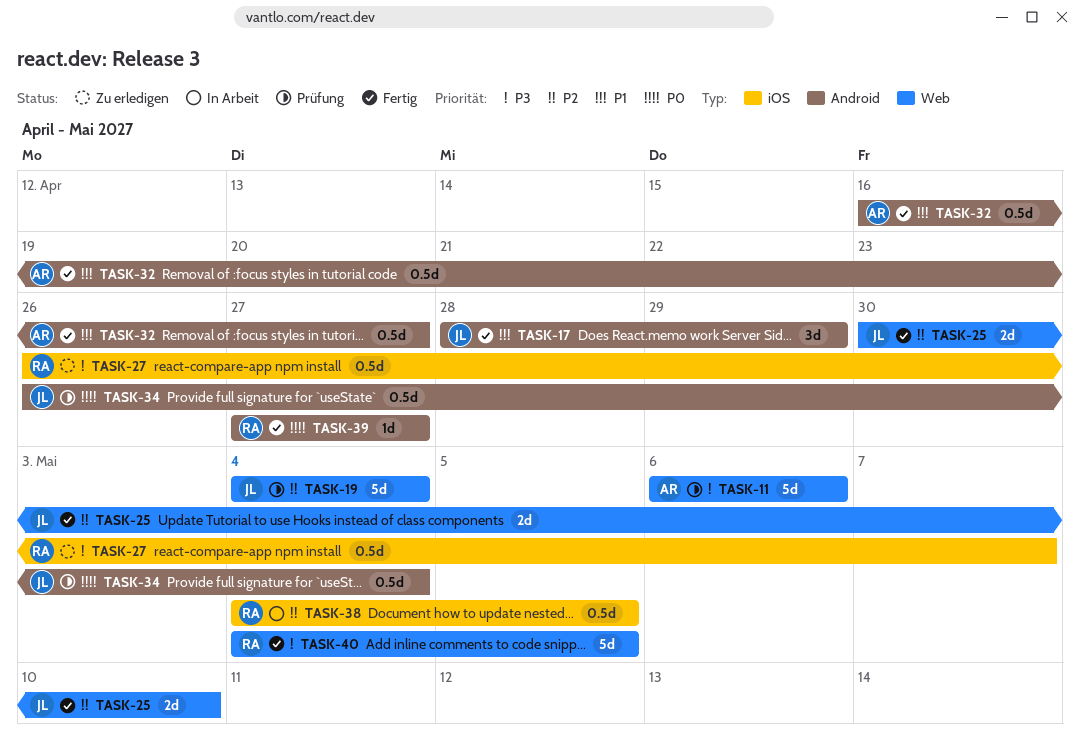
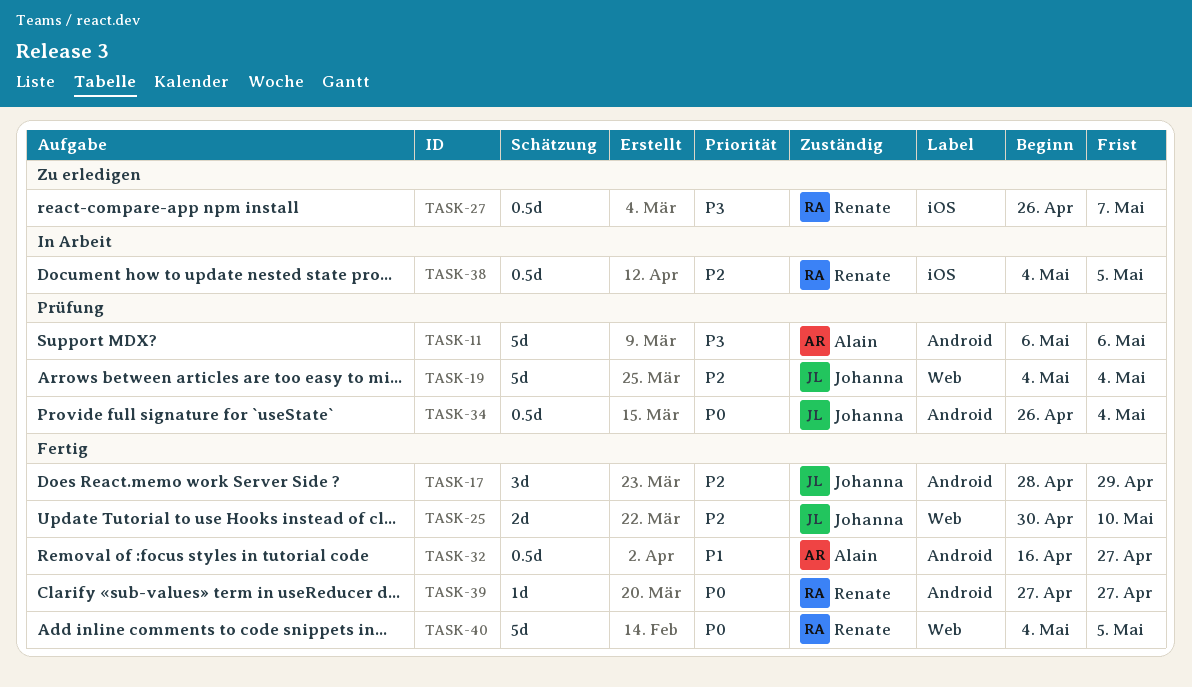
TASK-11, label: Web -> Android
TASK-17, priority: P1 -> P2
TASK-40, priority: P3 -> P0

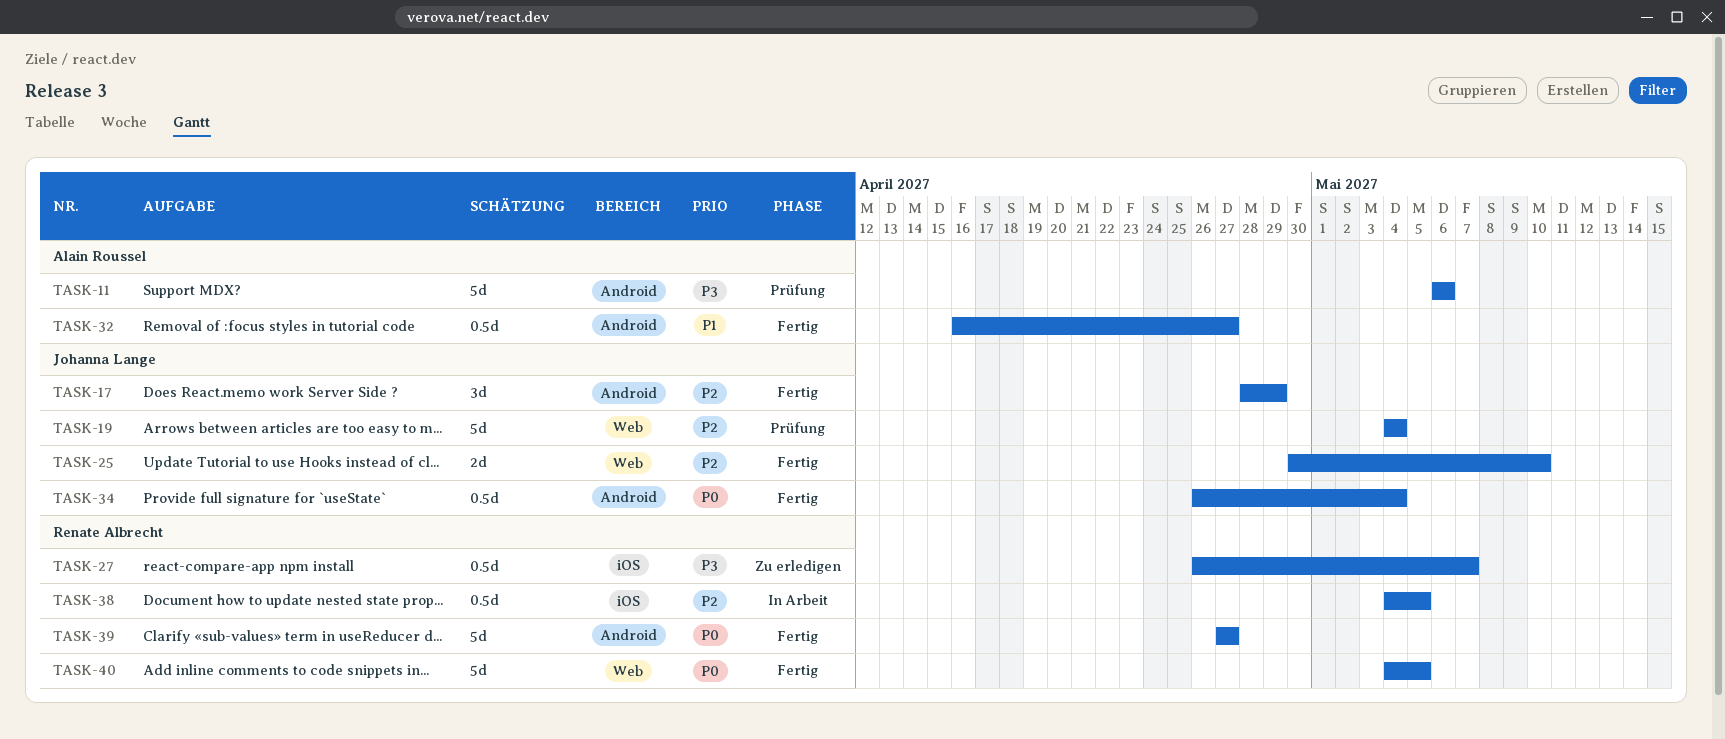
TASK-34, status: Prüfung -> Fertig
TASK-39, estimate: 1d -> 5d

